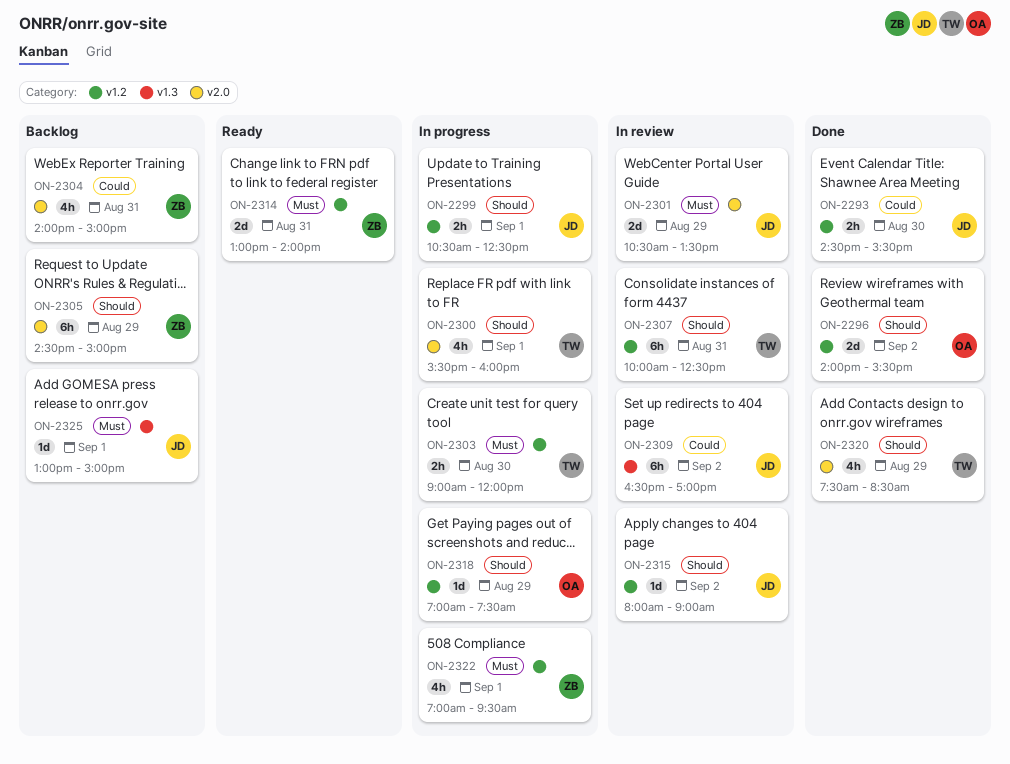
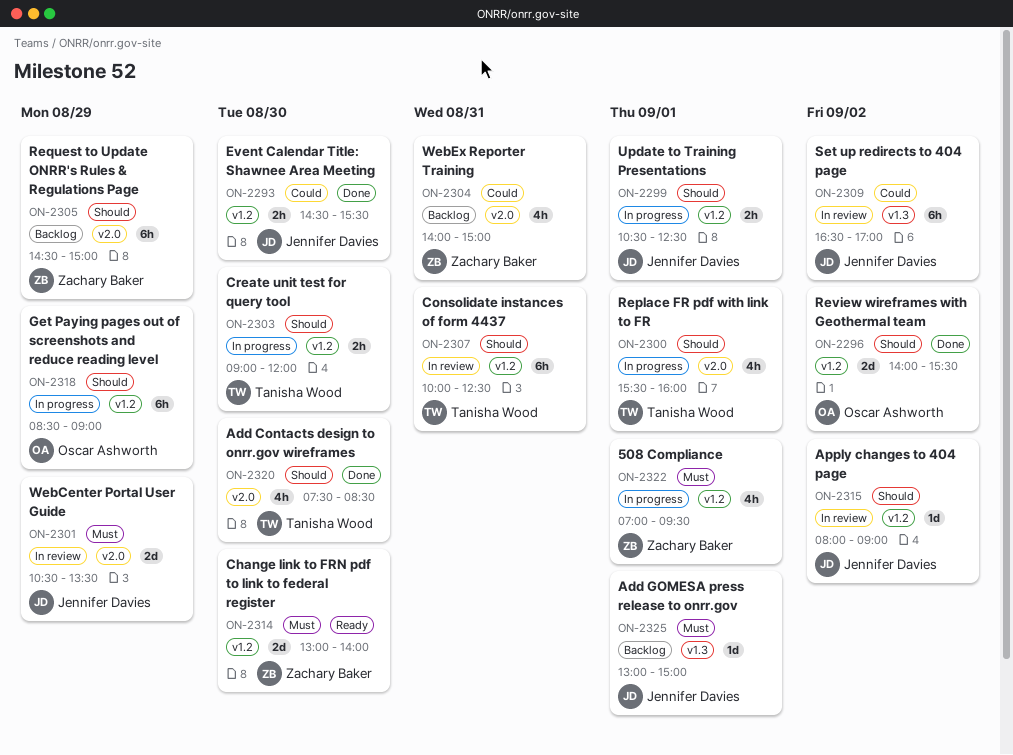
ON-2303, priority: Must -> Should
ON-2314, day: Aug 31 -> Aug 30
ON-2318, estimate: 1d -> 6h
ON-2318, begins: 07:00 -> 08:30
ON-2318, ends: 07:30 -> 09:00
ON-2320, day: Aug 29 -> Aug 30

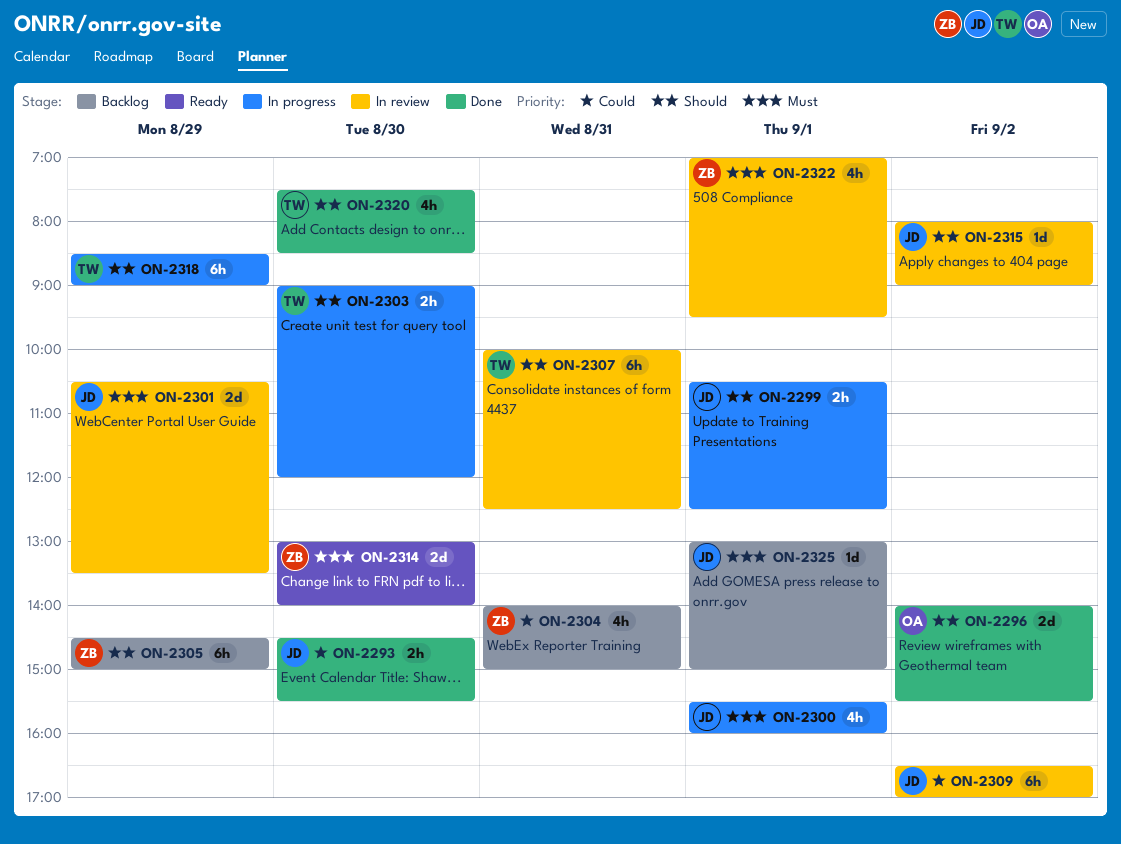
ON-2300, owner: Tanisha Wood -> Jennifer Davies
ON-2300, priority: Should -> Must
ON-2318, owner: Oscar Ashworth -> Tanisha Wood
ON-2322, status: In progress -> In review

